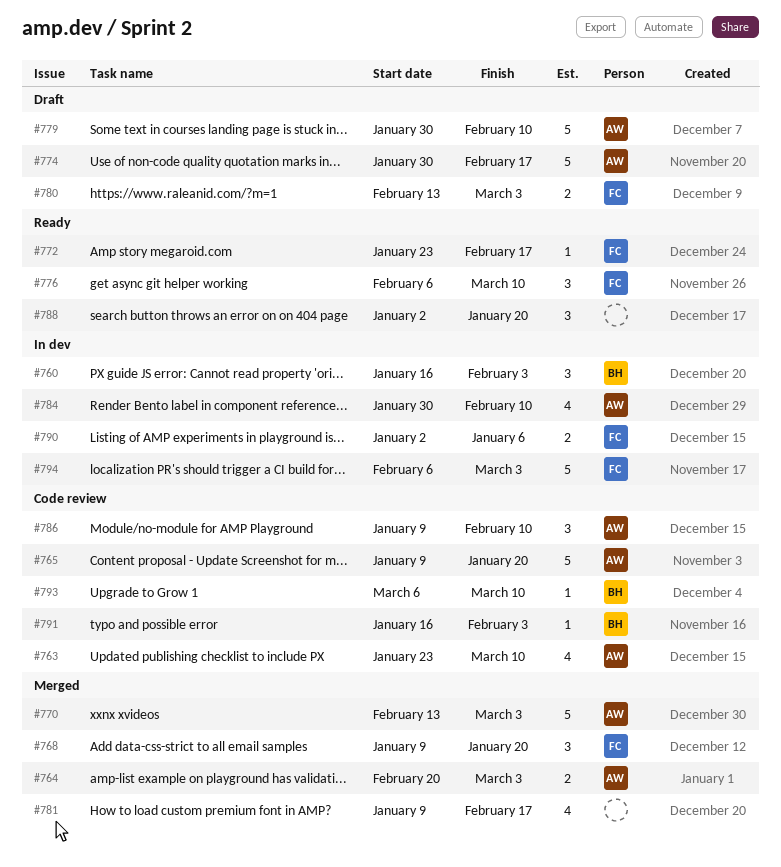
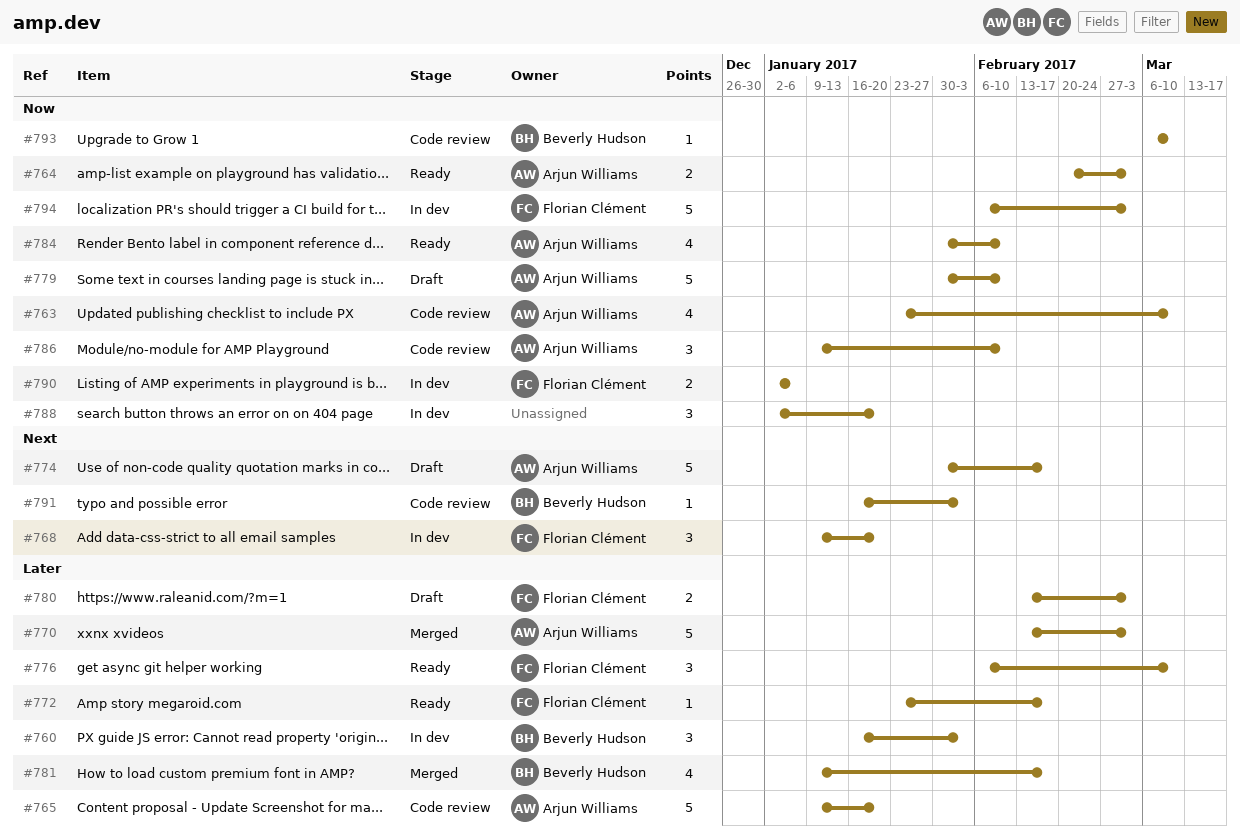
#764, status: Merged -> Ready
#768, status: Merged -> In dev
#781, owner: none -> Beverly Hudson
#784, status: In dev -> Ready
#788, status: Ready -> In dev

